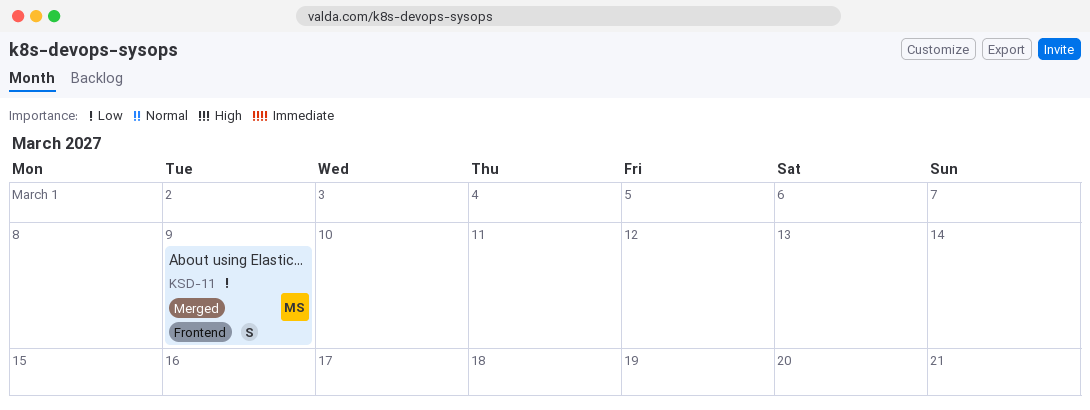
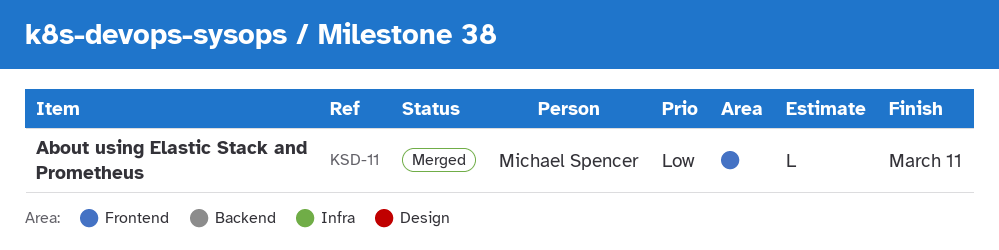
KSD-11, estimate: S -> L
KSD-11, due: Mar 9 -> Mar 11

